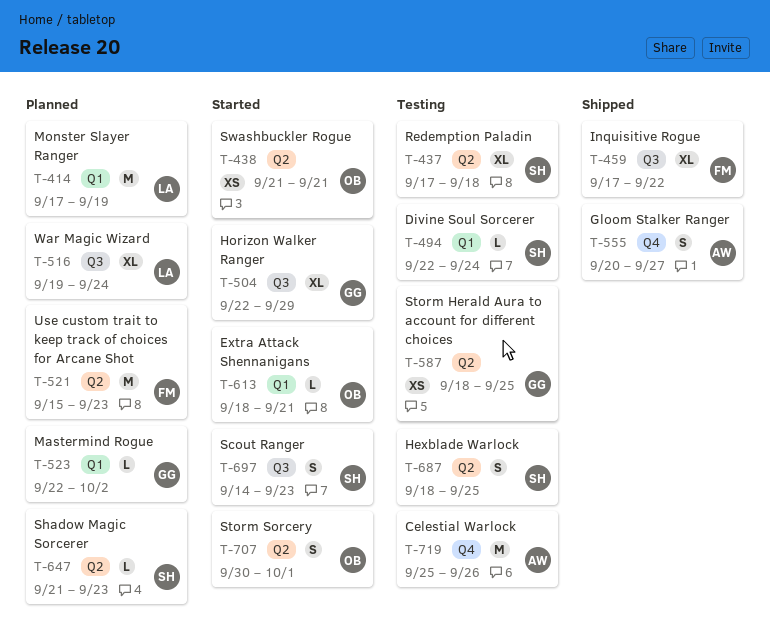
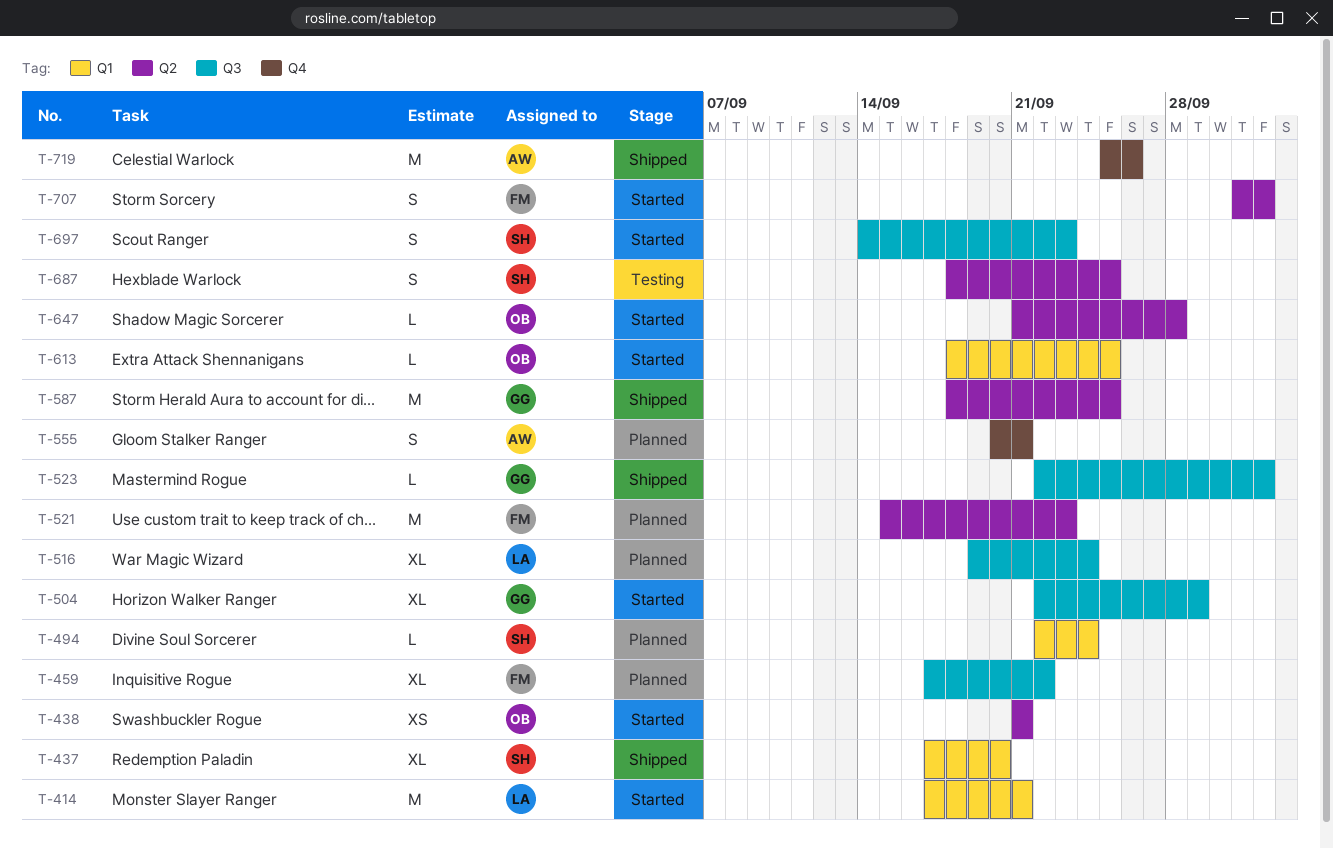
T-414, status: Planned -> Started
T-414, due: Sep 19 -> Sep 21
T-437, status: Testing -> Shipped
T-437, label: Q2 -> Q1
T-437, due: Sep 18 -> Sep 20
T-459, status: Shipped -> Planned
T-494, status: Testing -> Planned
T-523, status: Planned -> Shipped
T-523, label: Q1 -> Q3
T-555, status: Shipped -> Planned
T-555, due: Sep 27 -> Sep 21
T-587, status: Testing -> Shipped
T-587, estimate: XS -> M
T-613, due: Sep 21 -> Sep 25
T-647, status: Planned -> Started
T-647, owner: SH -> OB
T-647, due: Sep 23 -> Sep 28
T-707, owner: OB -> FM
T-707, start: Sep 30 -> Oct 1
T-707, due: Oct 1 -> Oct 2
T-719, status: Testing -> Shipped

